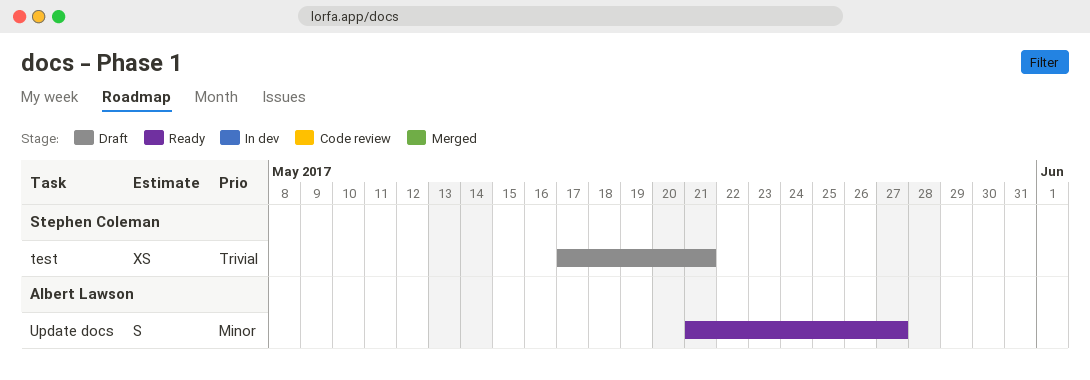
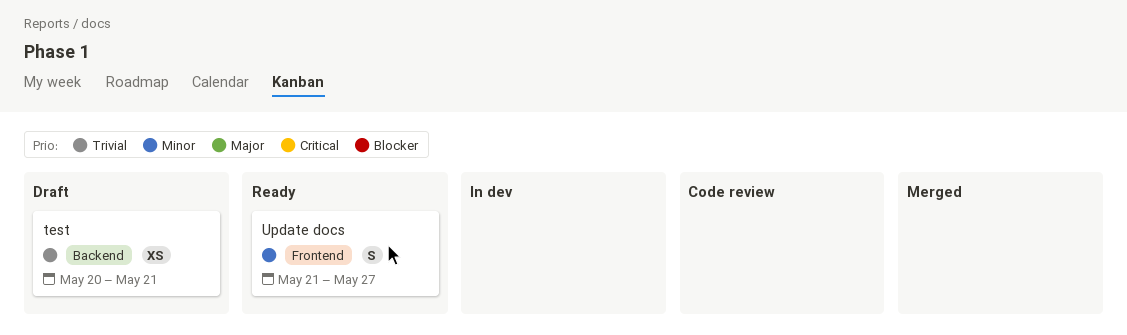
test, start: May 17 -> May 20

